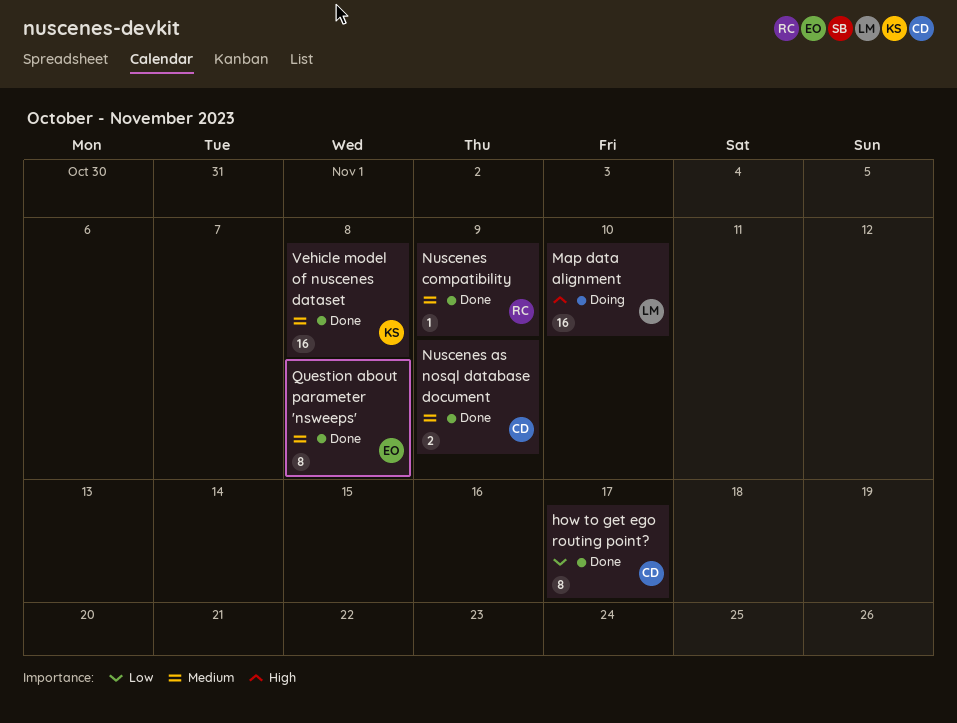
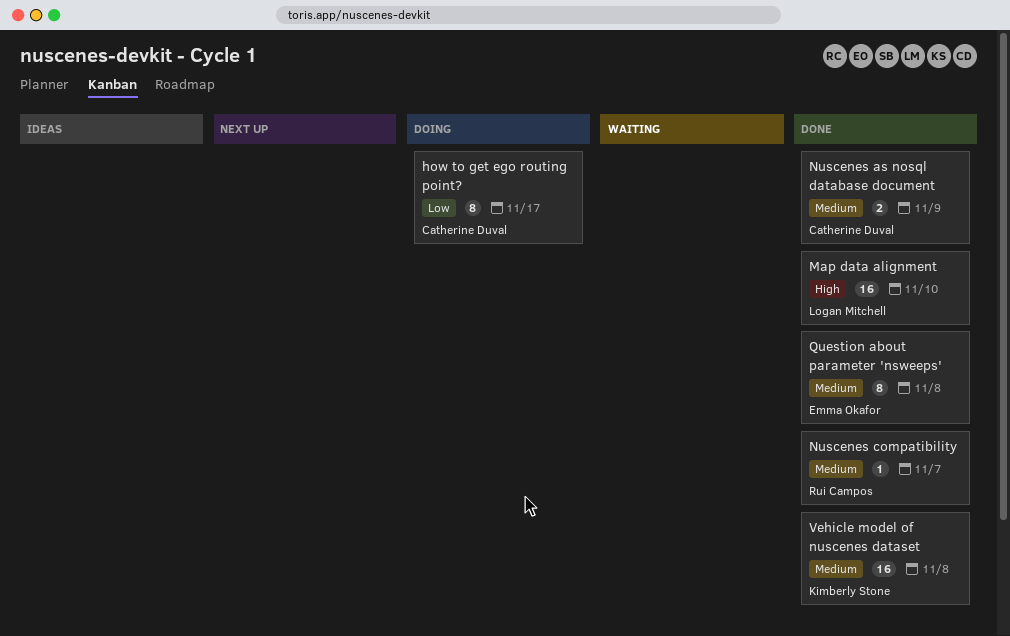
how to get ego routing point?, status: Done -> Doing
Map data alignment, status: Doing -> Done
Nuscenes compatibility, due: Nov 9 -> Nov 7

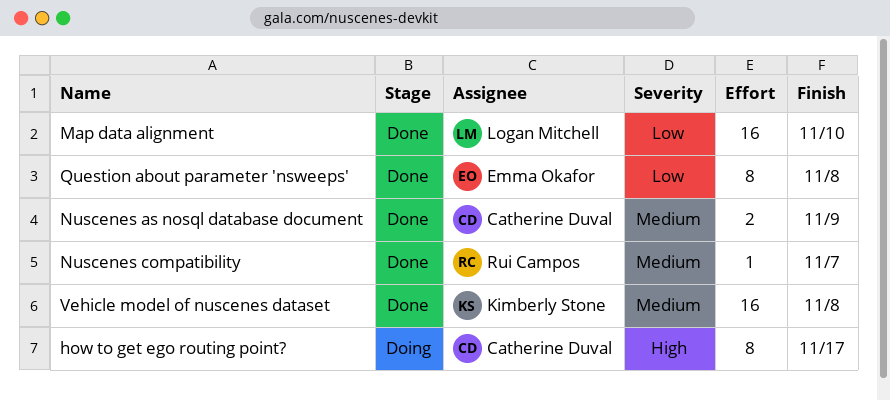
how to get ego routing point?, priority: Low -> High
Map data alignment, priority: High -> Low
Question about parameter 'nsweeps', priority: Medium -> Low

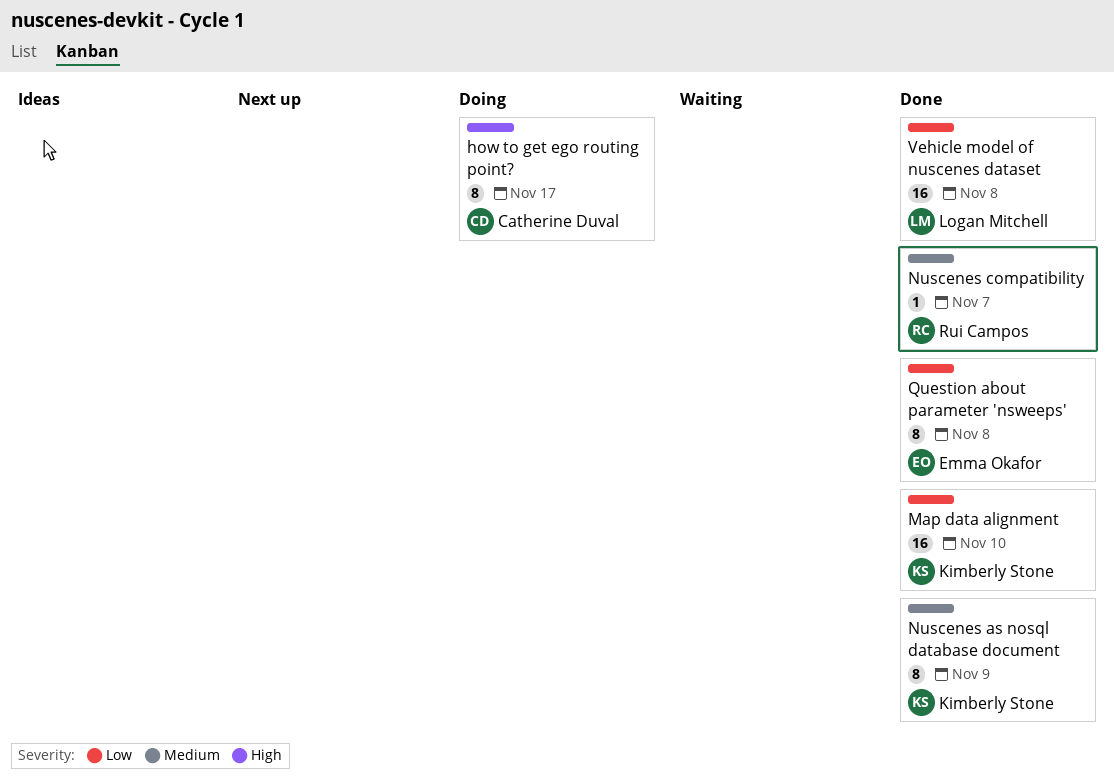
Map data alignment, owner: Logan Mitchell -> Kimberly Stone
Nuscenes as nosql database document, owner: Catherine Duval -> Kimberly Stone
Nuscenes as nosql database document, estimate: 2 -> 8
Vehicle model of nuscenes dataset, owner: Kimberly Stone -> Logan Mitchell
Vehicle model of nuscenes dataset, priority: Medium -> Low

